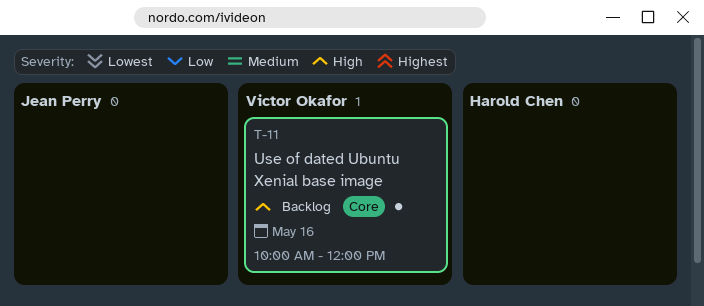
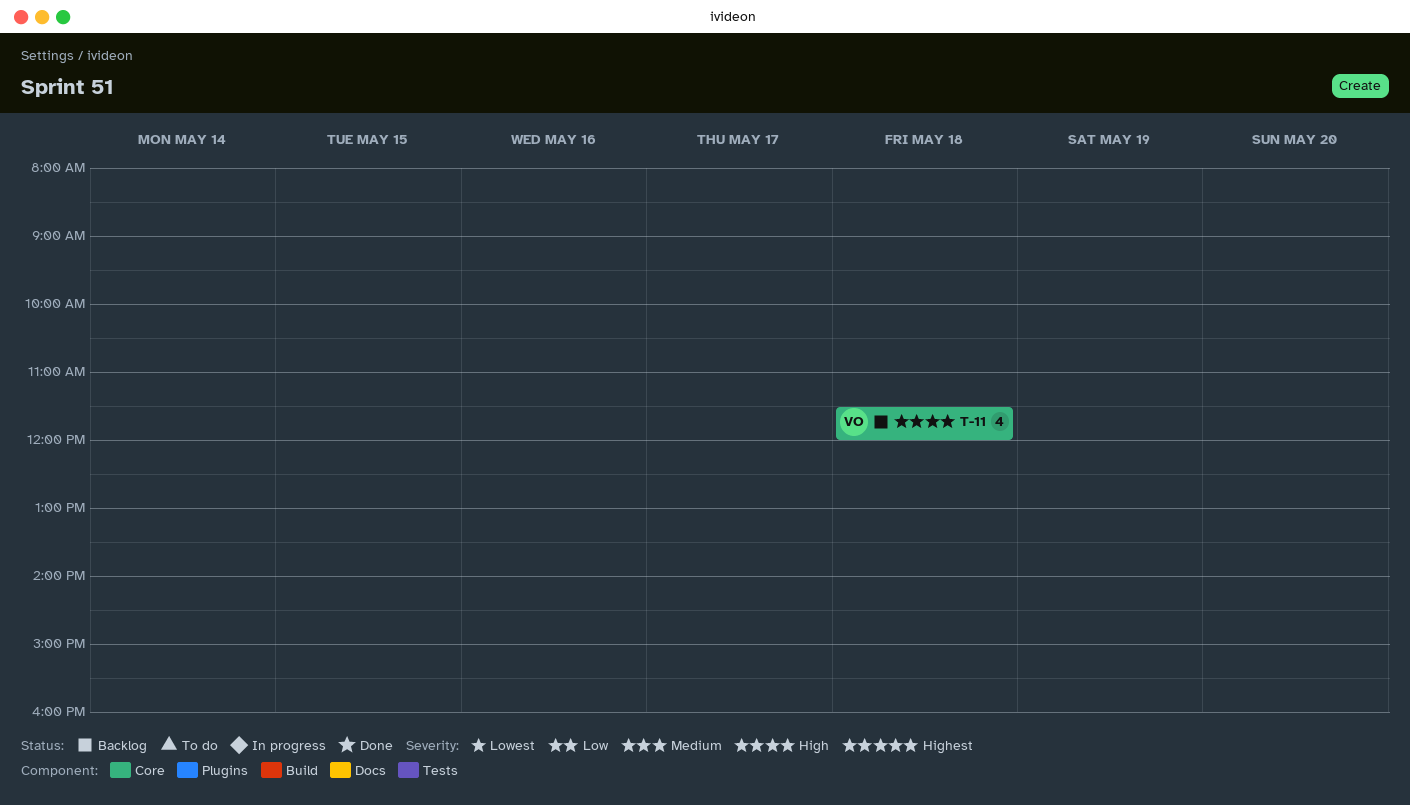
T-11, estimate: 1 -> 4
T-11, day: May 16 -> May 18
T-11, begins: 10:00 -> 11:30

